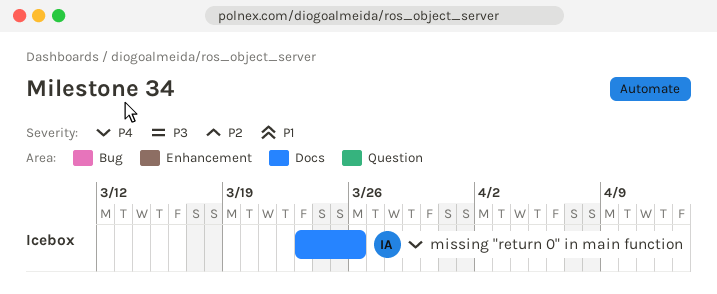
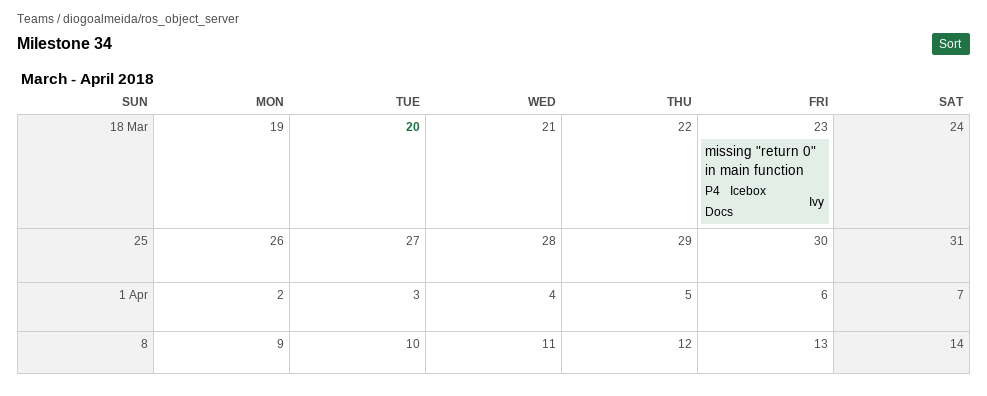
missing "return 0" in main function, due: Mar 26 -> Mar 23

